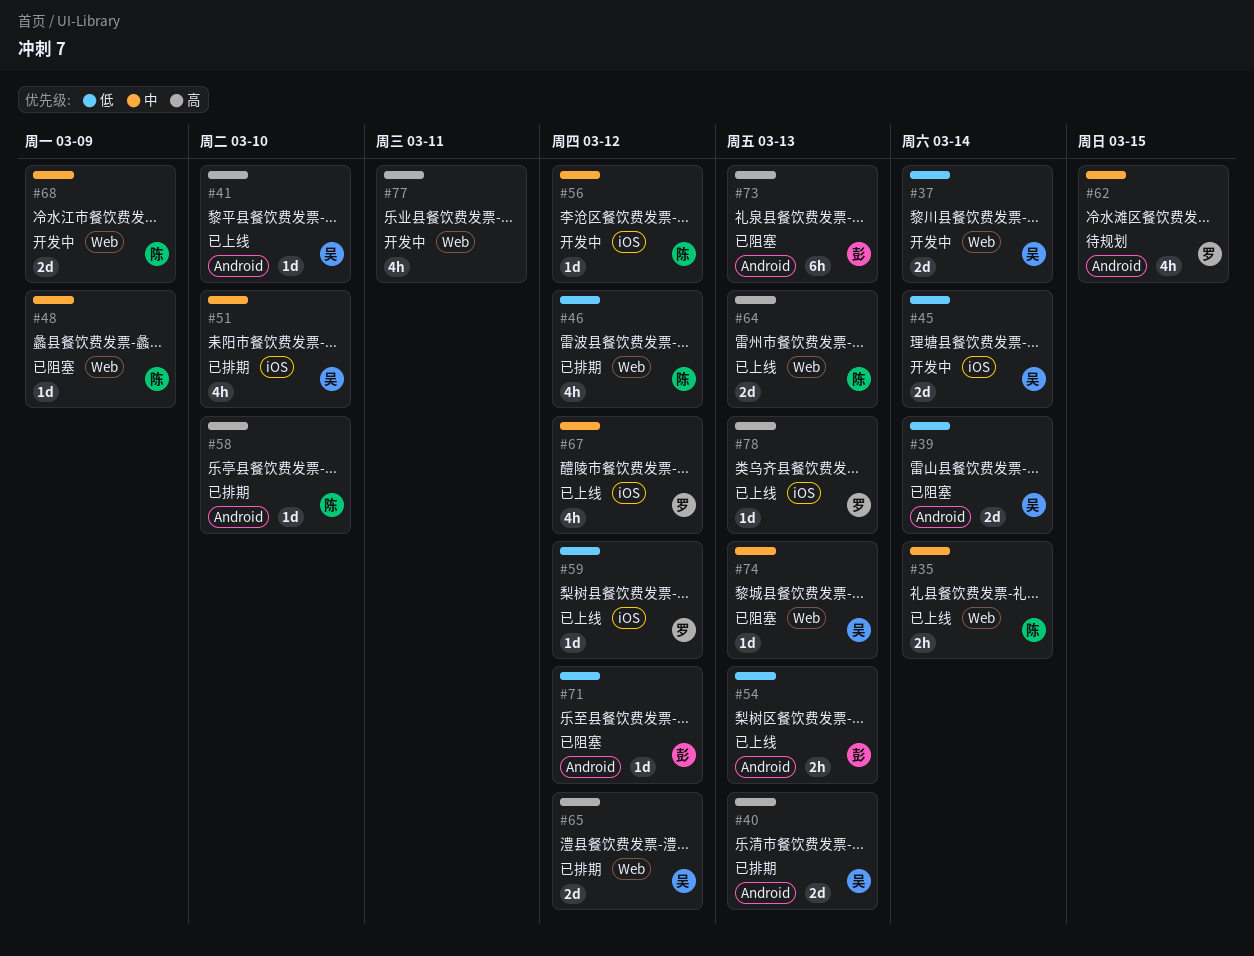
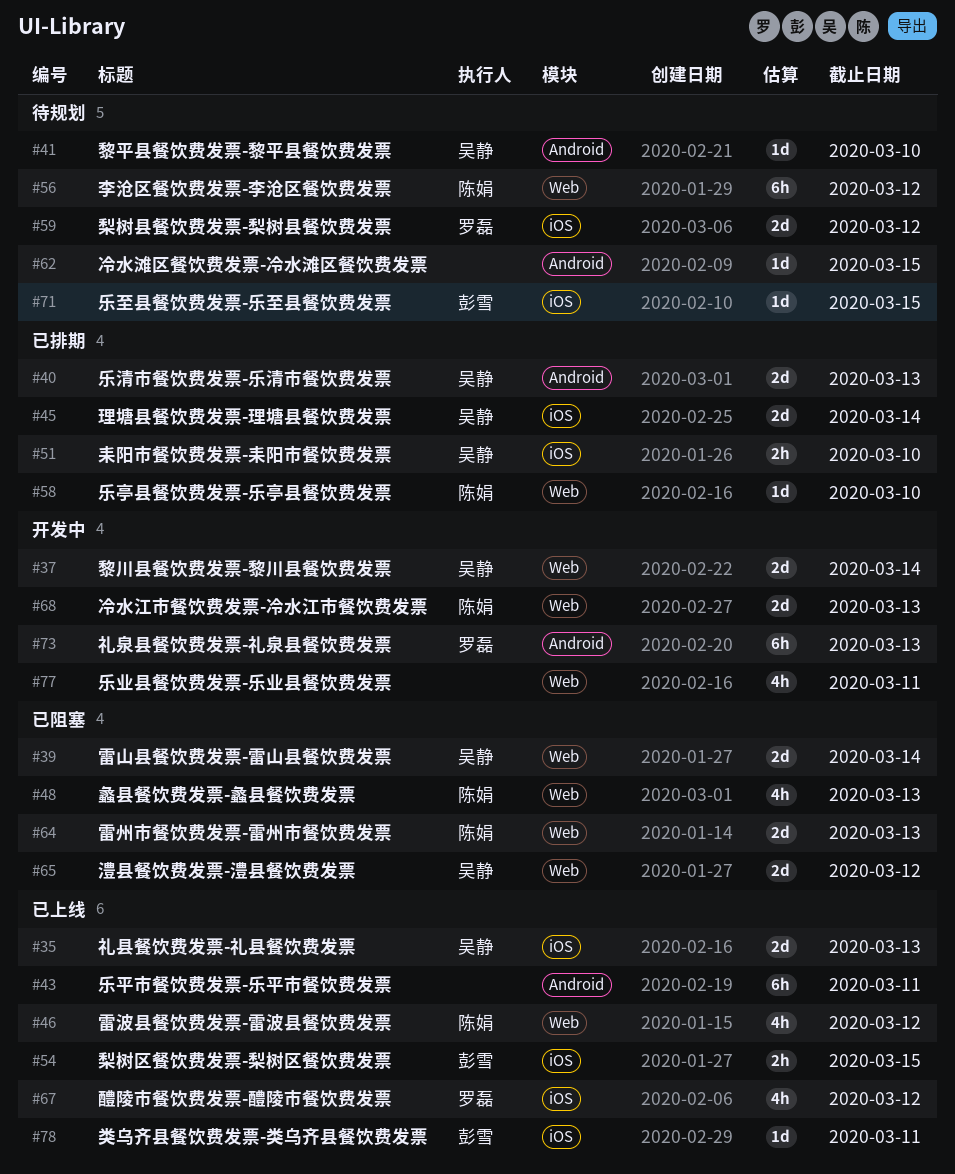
#35, owner: 陈娟 -> 吴静
#35, label: Web -> iOS
#35, estimate: 2h -> 2d
#35, due: Mar 14 -> Mar 13
#39, label: Android -> Web
#41, status: 已上线 -> 待规划
#43: none -> present
#45, status: 开发中 -> 已排期
#46, status: 已排期 -> 已上线
#48, estimate: 1d -> 4h
#48, due: Mar 9 -> Mar 13
#51, estimate: 4h -> 2h
#54, label: Android -> iOS
#54, due: Mar 13 -> Mar 15
#56, status: 开发中 -> 待规划
#56, label: iOS -> Web
#56, estimate: 1d -> 6h
#58, label: Android -> Web
#59, status: 已上线 -> 待规划
#59, estimate: 1d -> 2d
#62, owner: 罗磊 -> none
#62, estimate: 4h -> 1d
#64, status: 已上线 -> 已阻塞
#65, status: 已排期 -> 已阻塞
#68, due: Mar 9 -> Mar 13
#71, status: 已阻塞 -> 待规划
#71, label: Android -> iOS
#71, due: Mar 12 -> Mar 15
#73, status: 已阻塞 -> 开发中
#73, owner: 彭雪 -> 罗磊
#74: present -> none
#78, owner: 罗磊 -> 彭雪
#78, due: Mar 13 -> Mar 11

